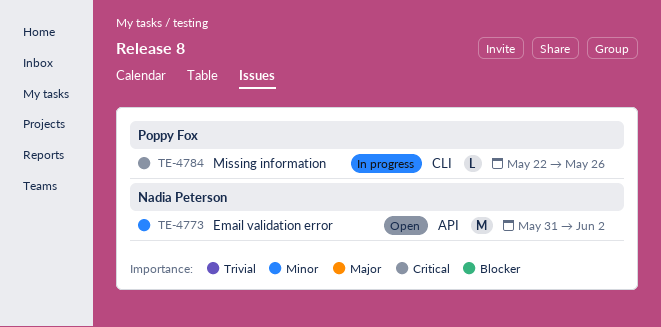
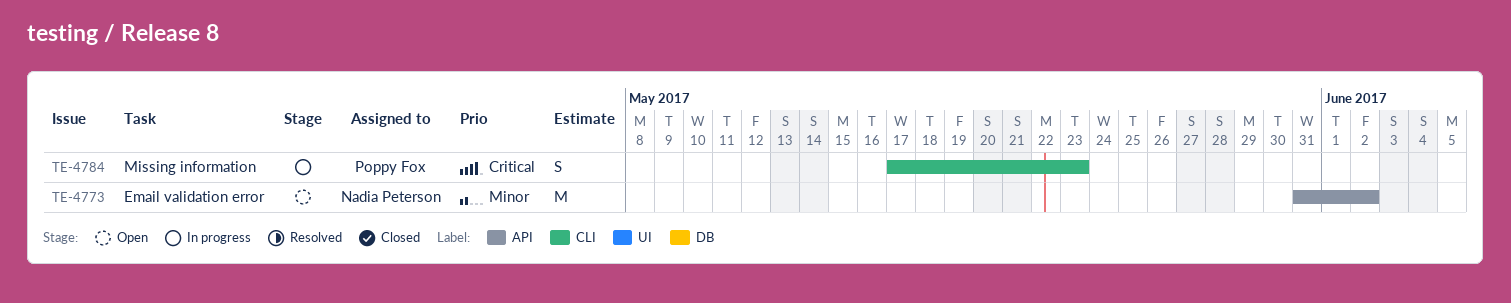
TE-4784, estimate: L -> S
TE-4784, start: May 22 -> May 17
TE-4784, due: May 26 -> May 23

